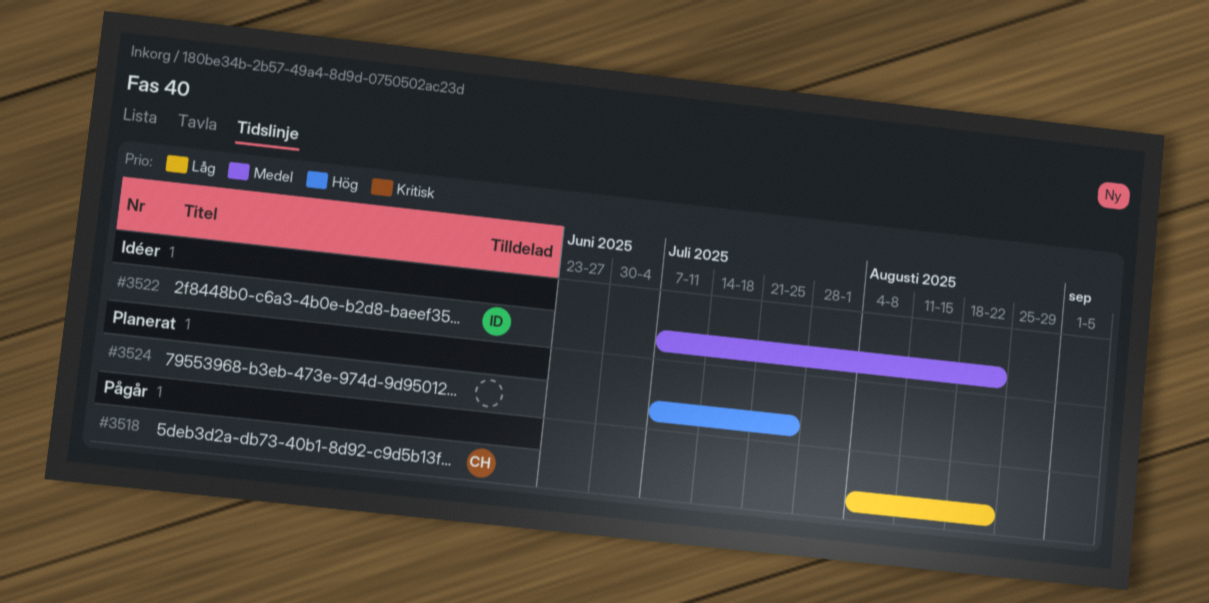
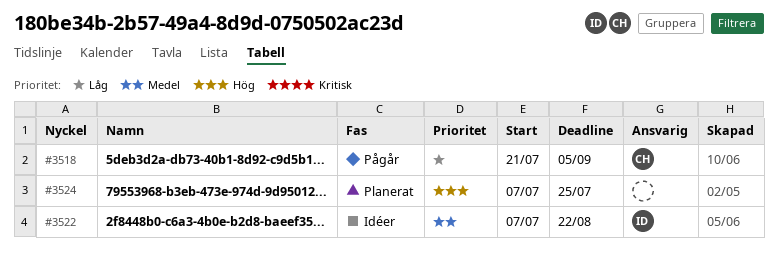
#3518, start: Aug 4 -> Jul 21
#3518, due: Aug 22 -> Sep 5

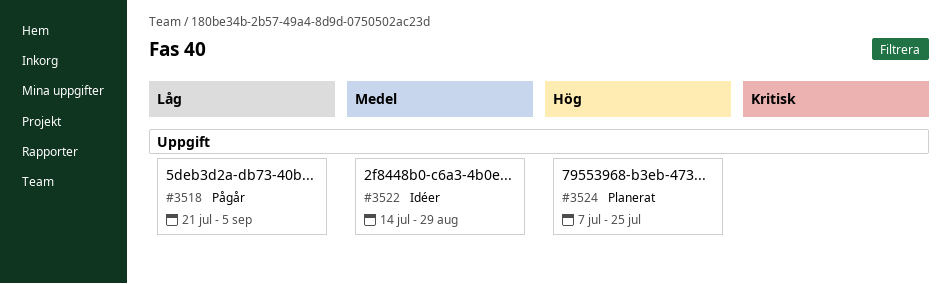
#3522, start: Jul 7 -> Jul 14
#3522, due: Aug 22 -> Aug 29

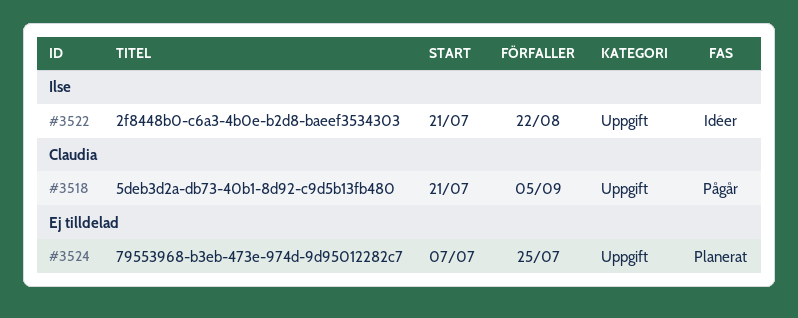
#3522, start: Jul 14 -> Jul 21
#3522, due: Aug 29 -> Aug 22

